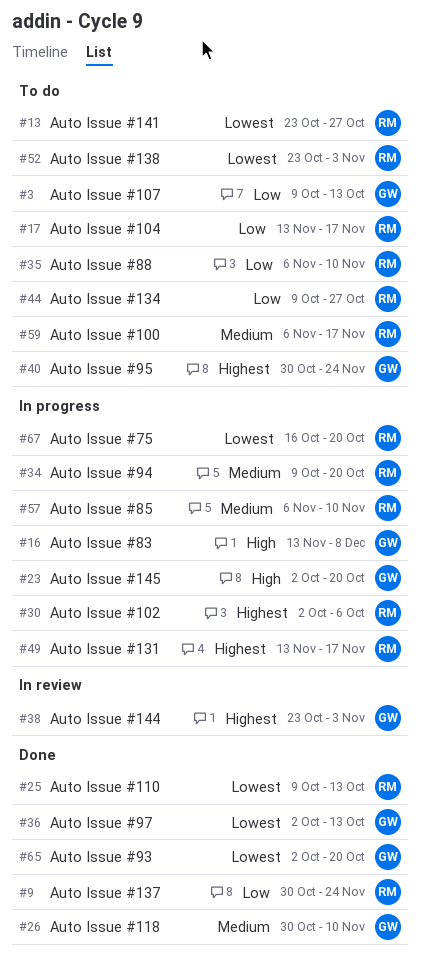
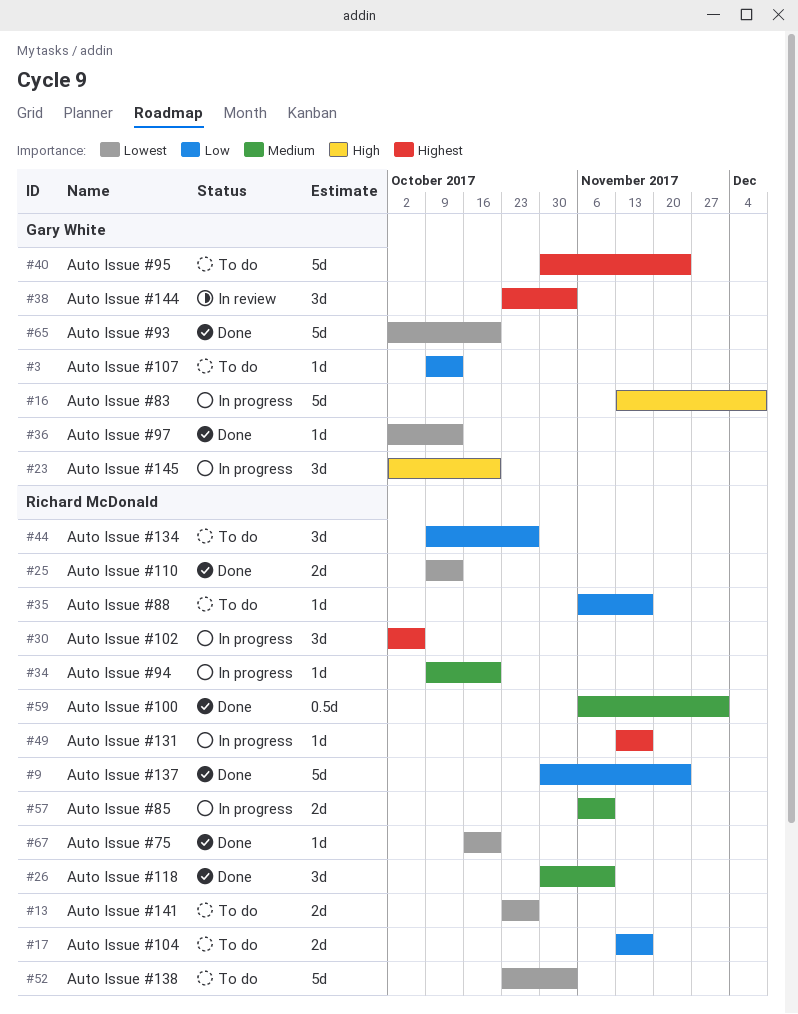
#26, owner: Gary White -> Richard McDonald
#35, due: Nov 10 -> Nov 17
#59, status: To do -> Done
#59, due: Nov 17 -> Dec 1
#67, status: In progress -> Done

